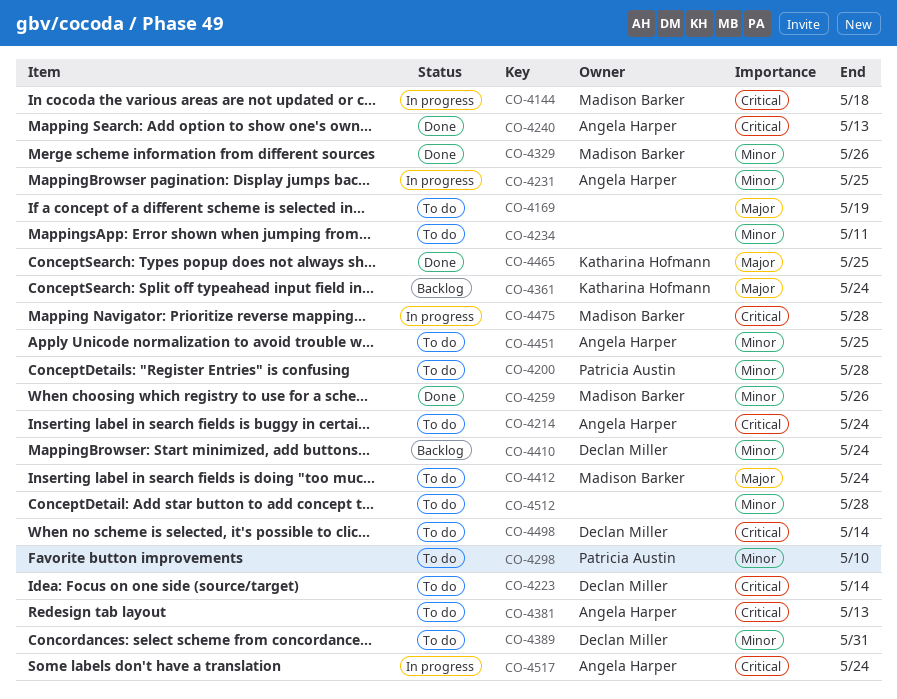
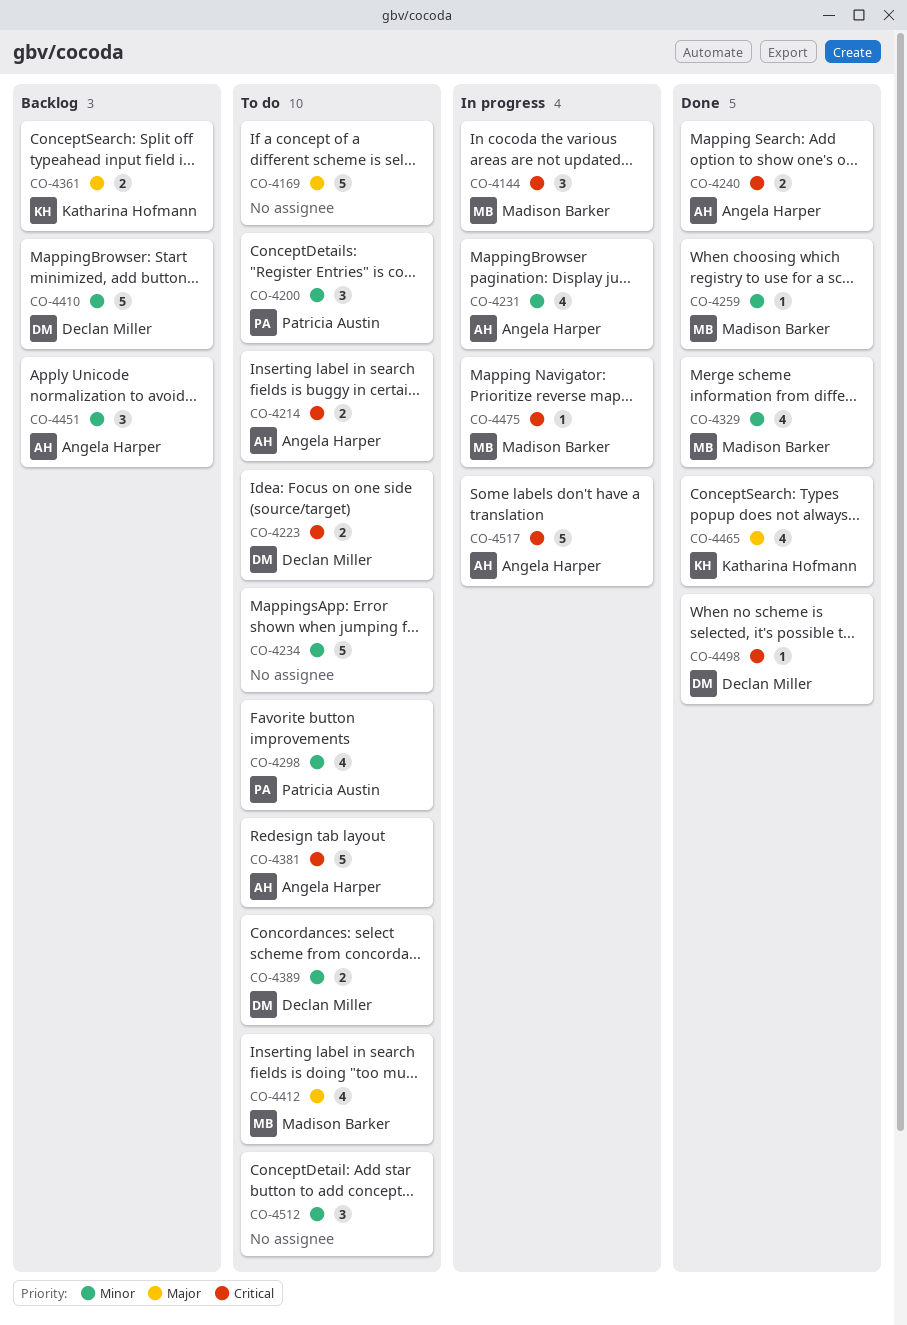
CO-4451, status: To do -> Backlog
CO-4498, status: To do -> Done

